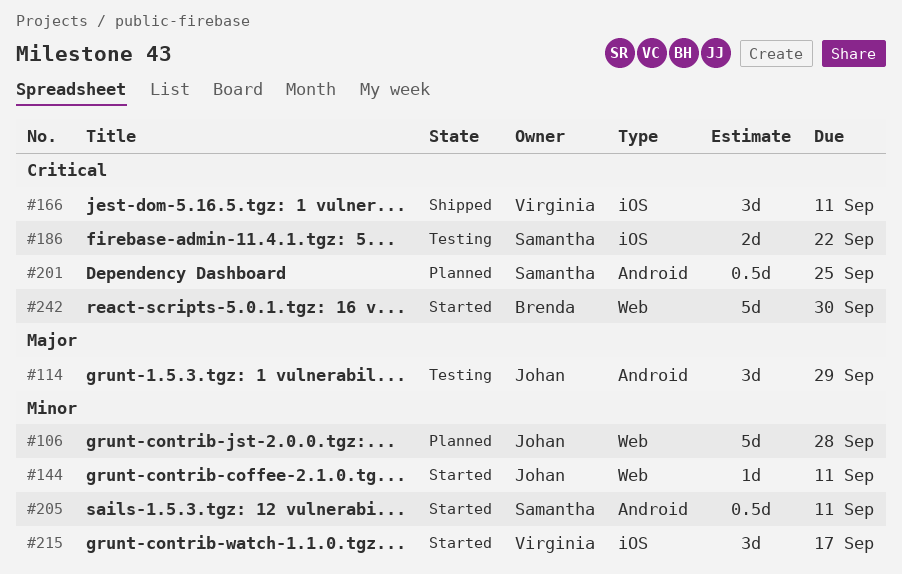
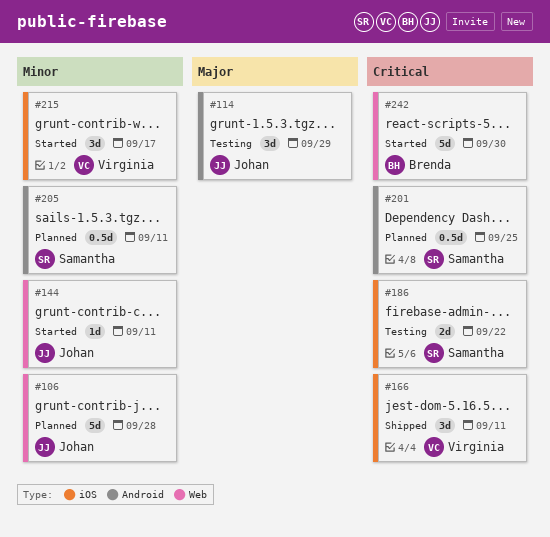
#205, status: Started -> Planned

